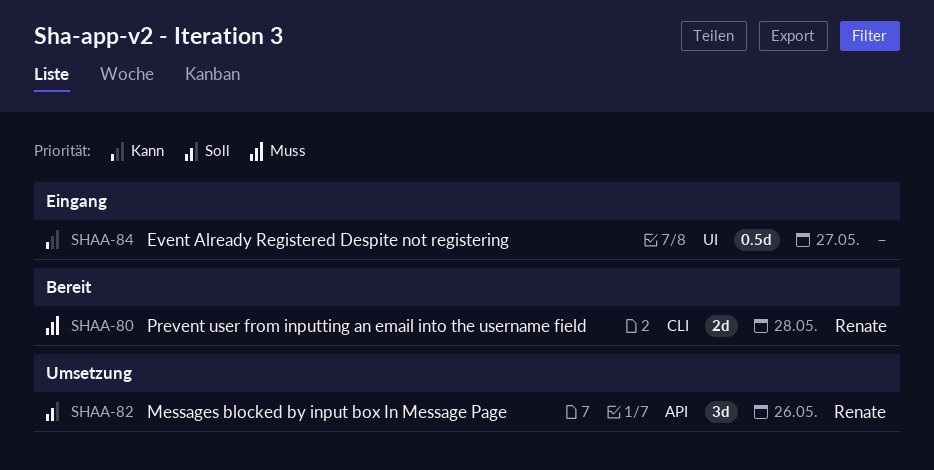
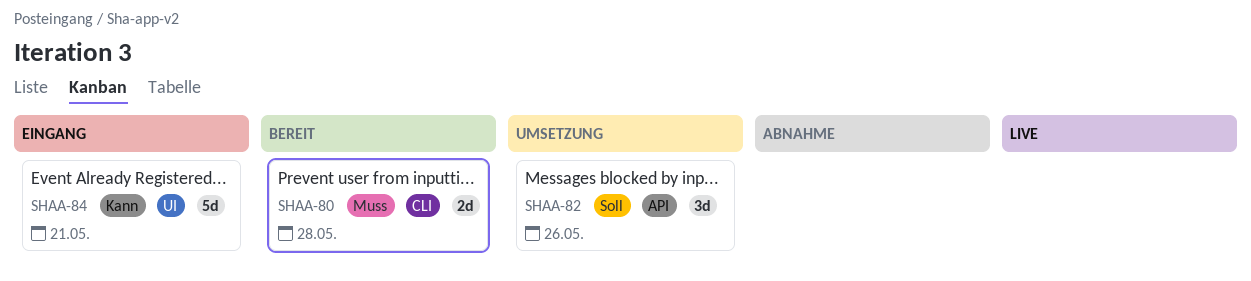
SHAA-84, estimate: 0.5d -> 5d
SHAA-84, due: May 27 -> May 21

